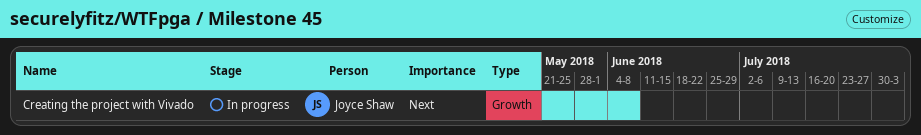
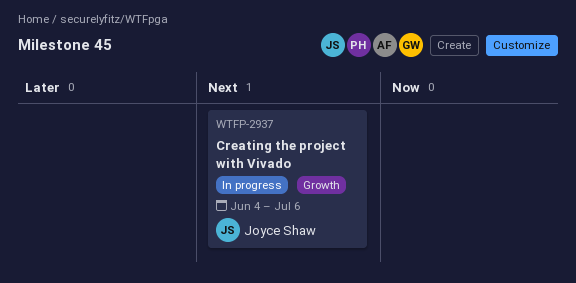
Creating the project with Vivado, start: May 21 -> Jun 4
Creating the project with Vivado, due: Jun 8 -> Jul 6

